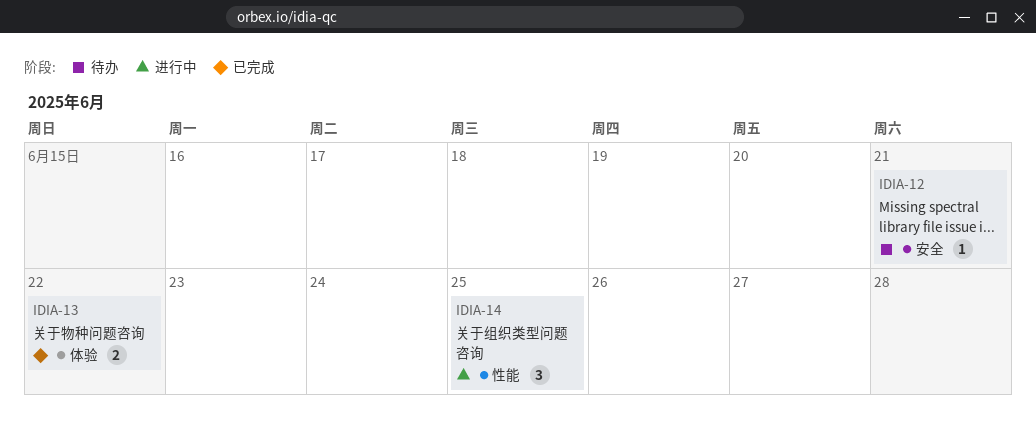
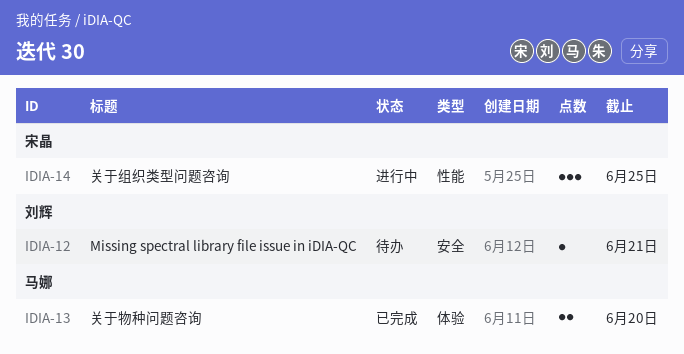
IDIA-13, due: Jun 22 -> Jun 20

